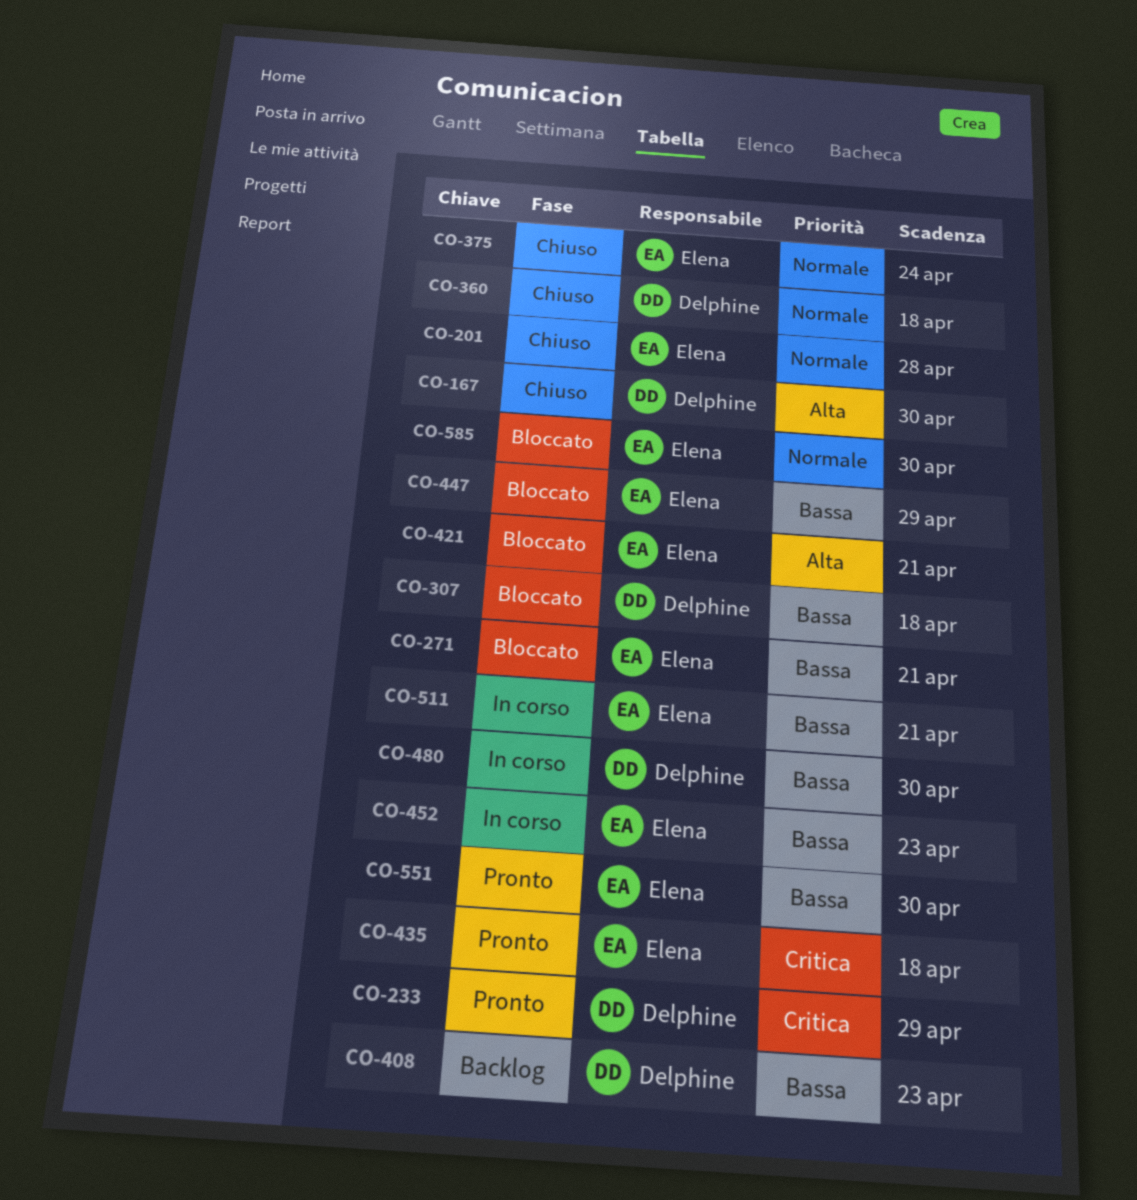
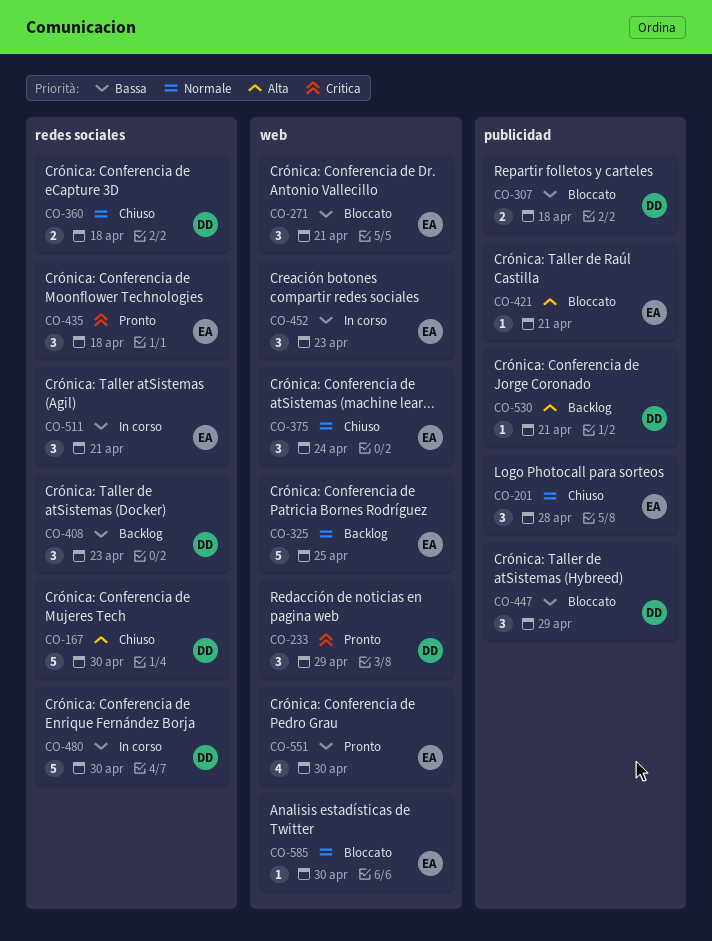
CO-325: none -> present
CO-447, owner: Elena -> Delphine
CO-530: none -> present

